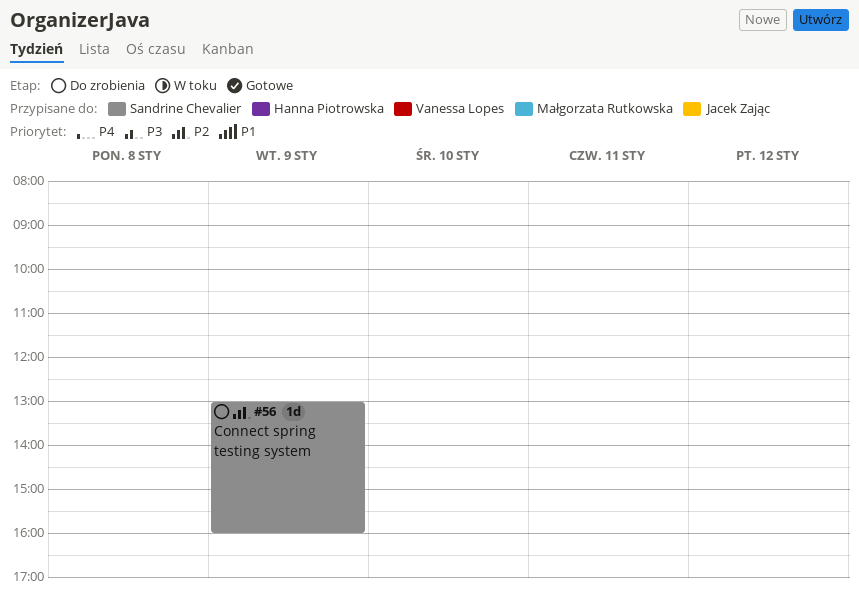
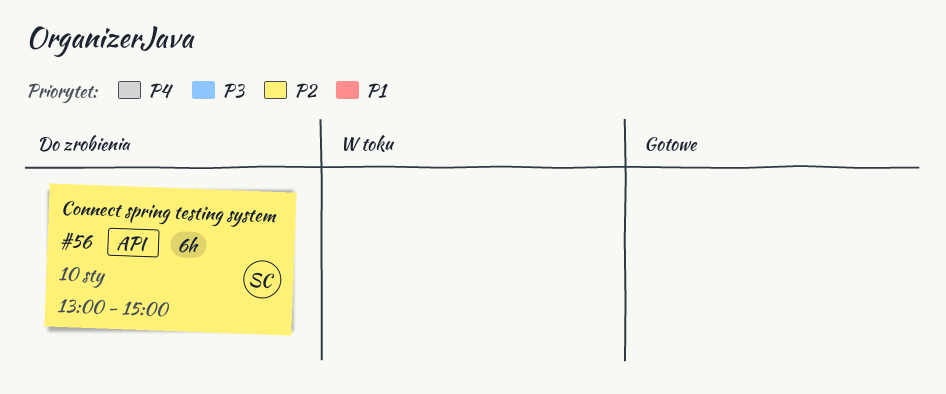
#56, estimate: 1d -> 6h
#56, day: Jan 9 -> Jan 10
#56, ends: 16:00 -> 15:00

